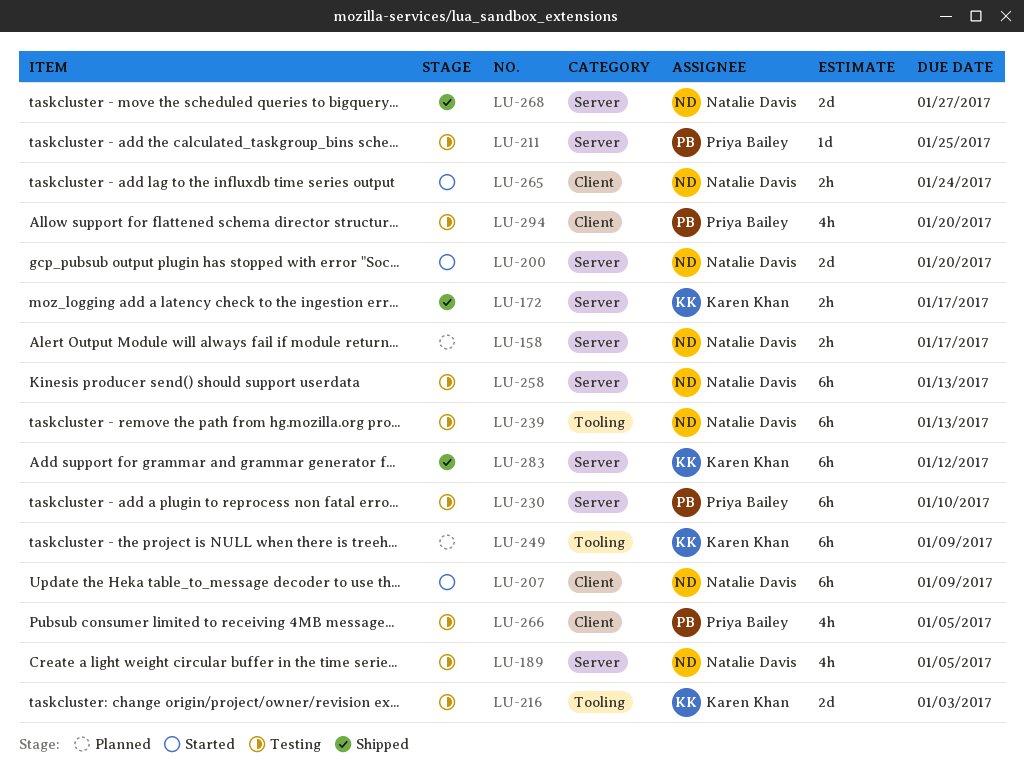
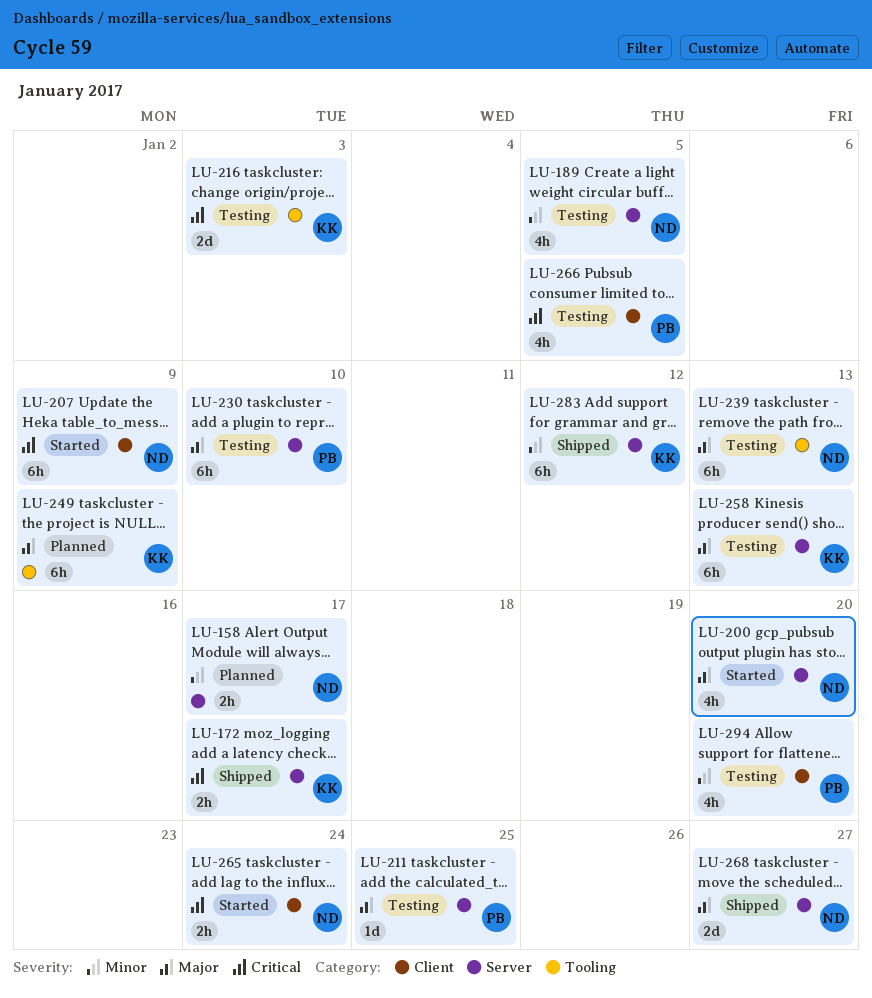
LU-200, estimate: 2d -> 4h
LU-258, owner: Natalie Davis -> Karen Khan

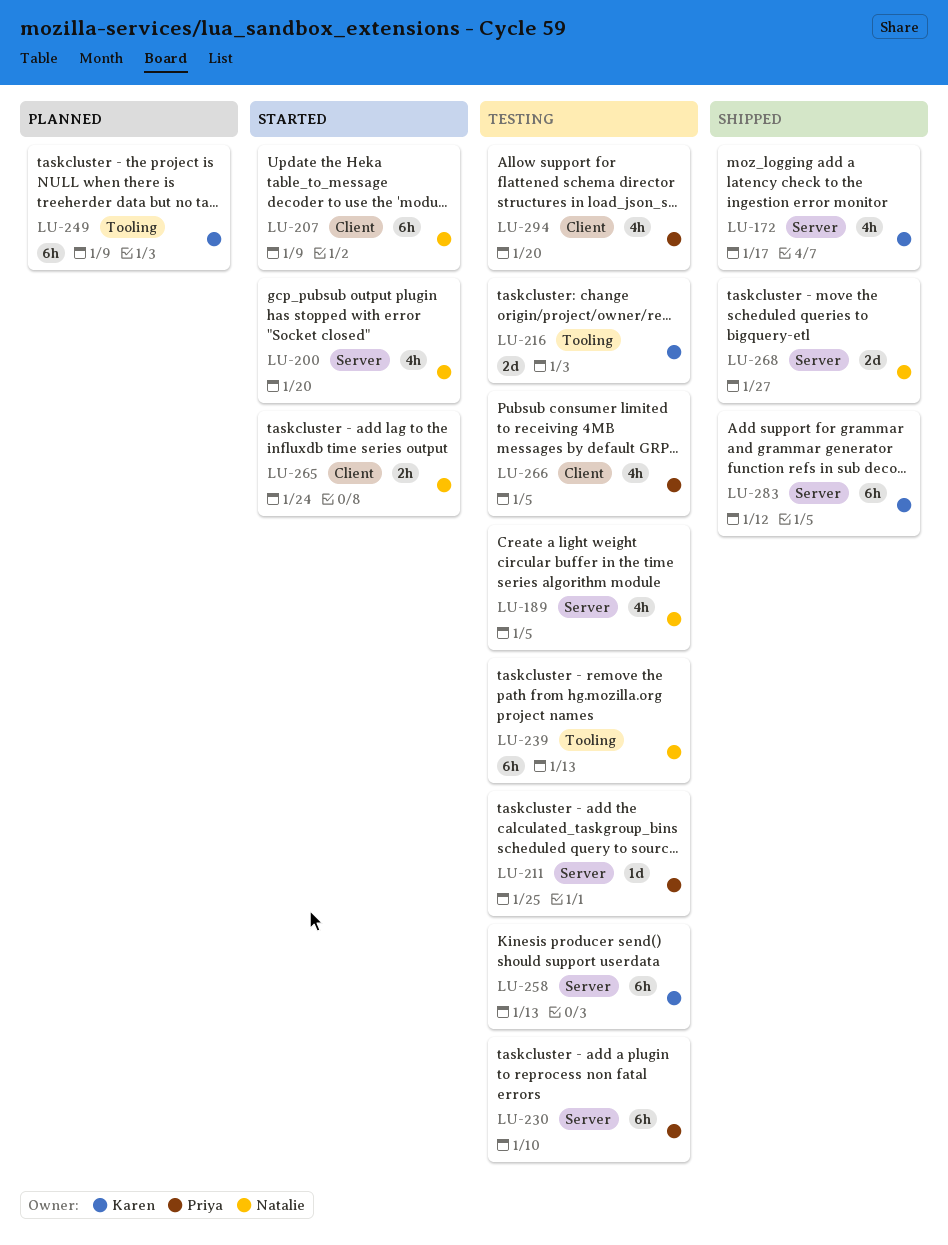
LU-158: present -> none
LU-172, estimate: 2h -> 4h

